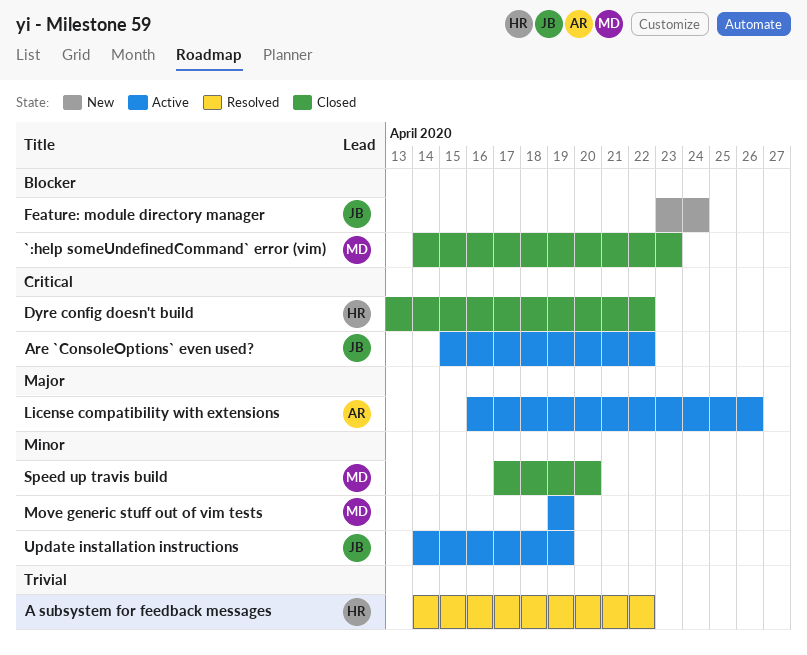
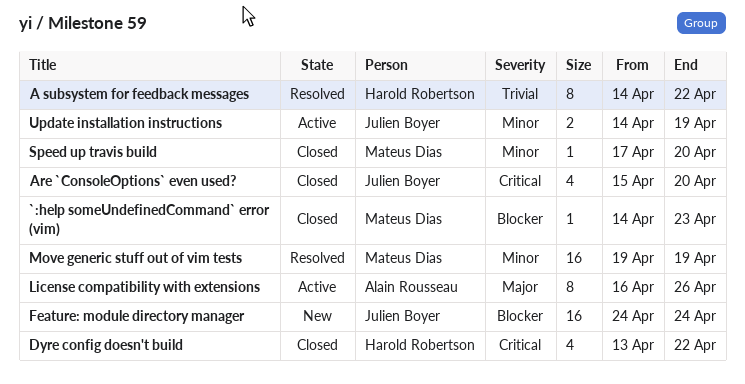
Are `ConsoleOptions` even used?, status: Active -> Closed
Are `ConsoleOptions` even used?, due: Apr 22 -> Apr 20
Feature: module directory manager, start: Apr 23 -> Apr 24
Move generic stuff out of vim tests, status: Active -> Resolved

